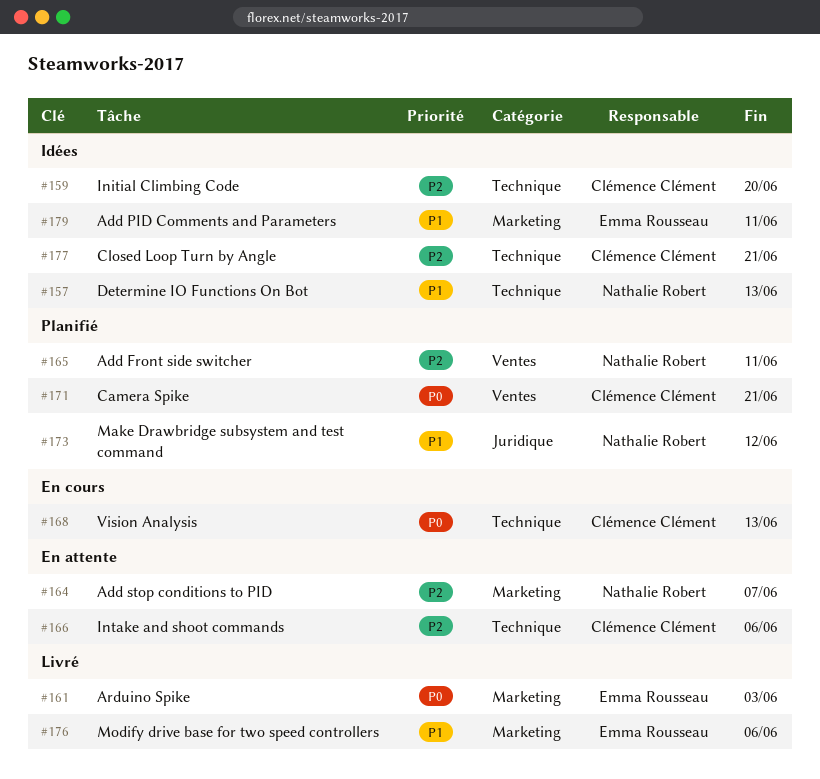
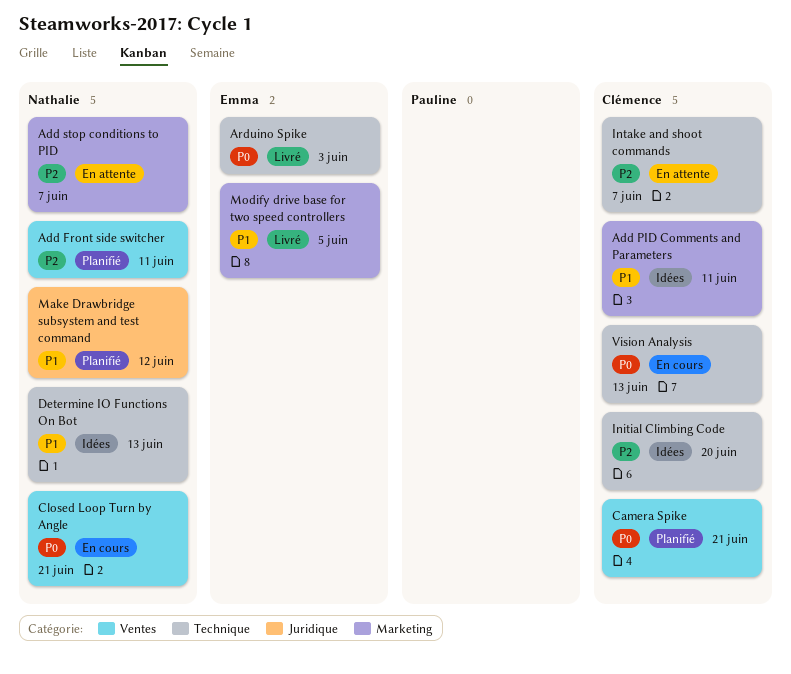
Add PID Comments and Parameters, owner: Emma Rousseau -> Clémence Clément
Arduino Spike, label: Marketing -> Technique
Closed Loop Turn by Angle, status: Idées -> En cours
Closed Loop Turn by Angle, owner: Clémence Clément -> Nathalie Robert
Closed Loop Turn by Angle, priority: P2 -> P0
Closed Loop Turn by Angle, label: Technique -> Ventes
Intake and shoot commands, due: Jun 6 -> Jun 7
Modify drive base for two speed controllers, due: Jun 6 -> Jun 5

